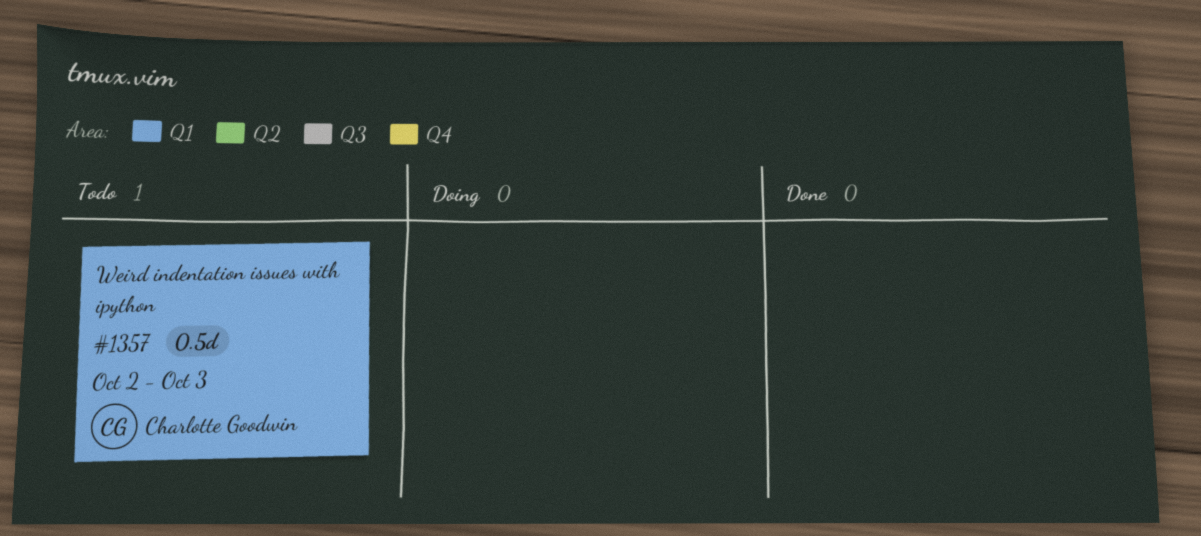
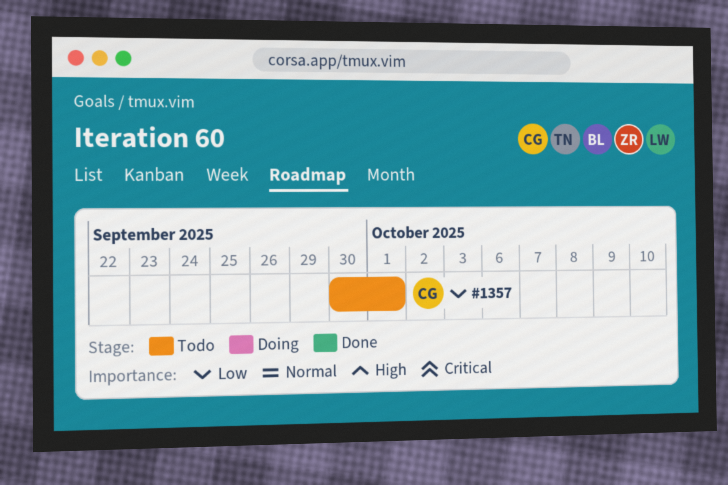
#1357, start: Oct 2 -> Sep 30
#1357, due: Oct 3 -> Oct 1

